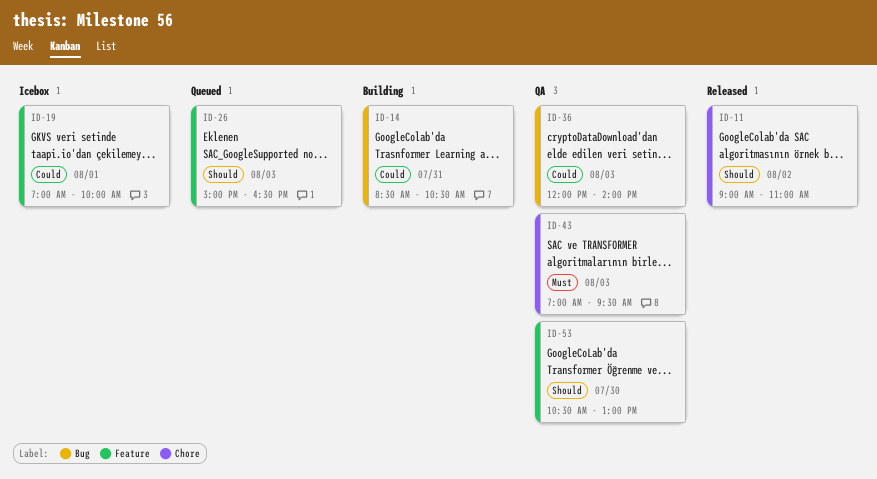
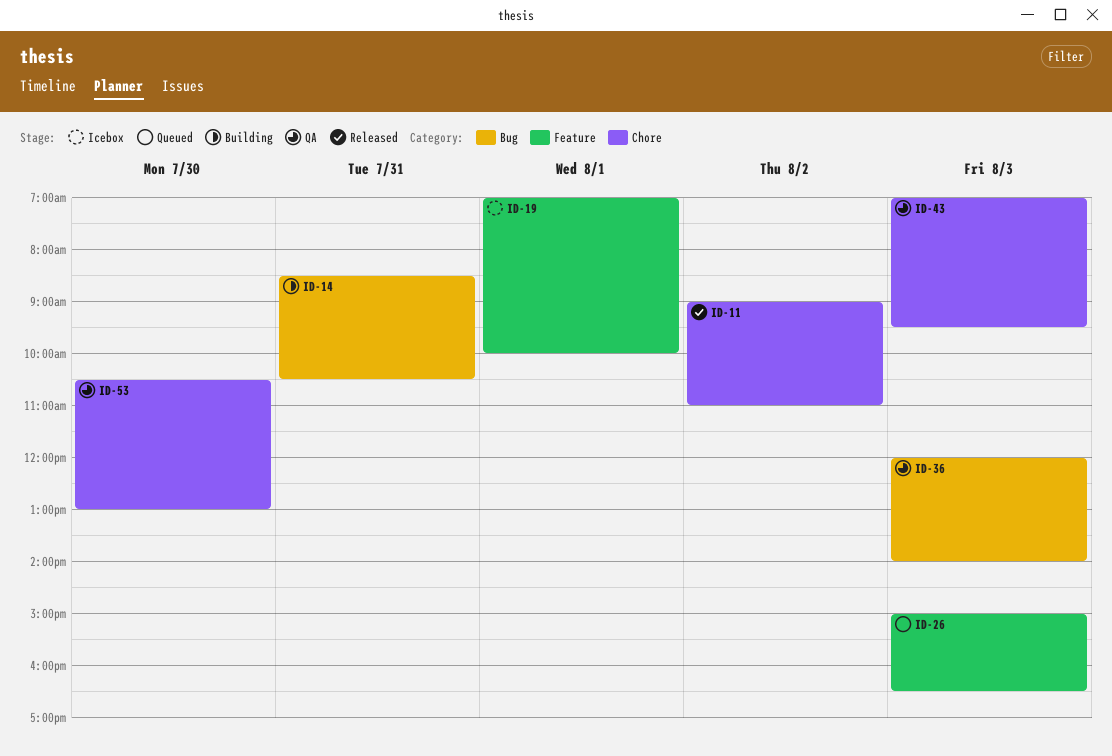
ID-53, label: Feature -> Chore

